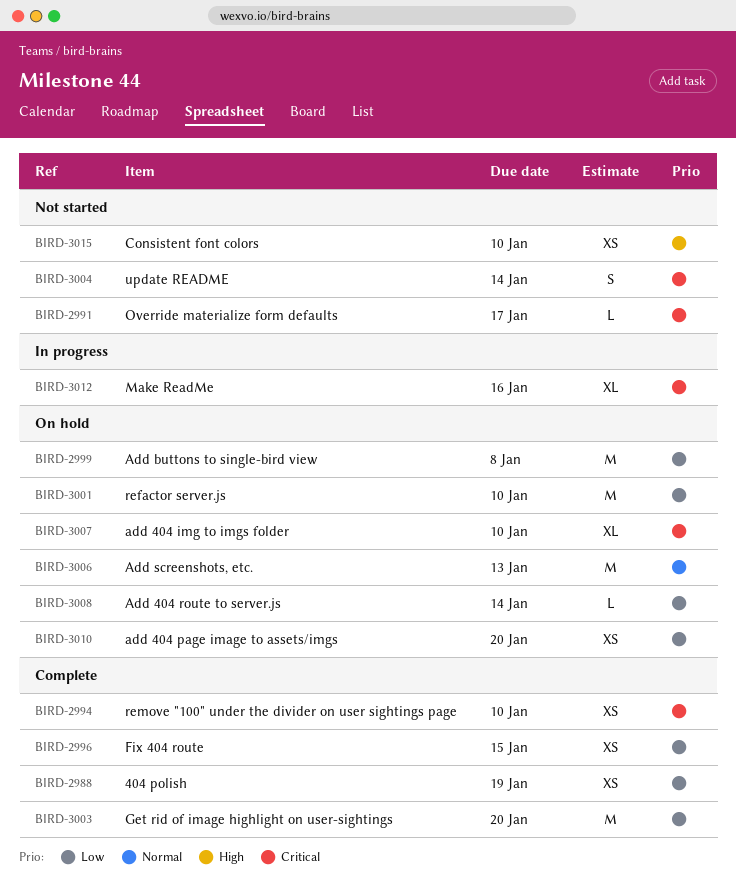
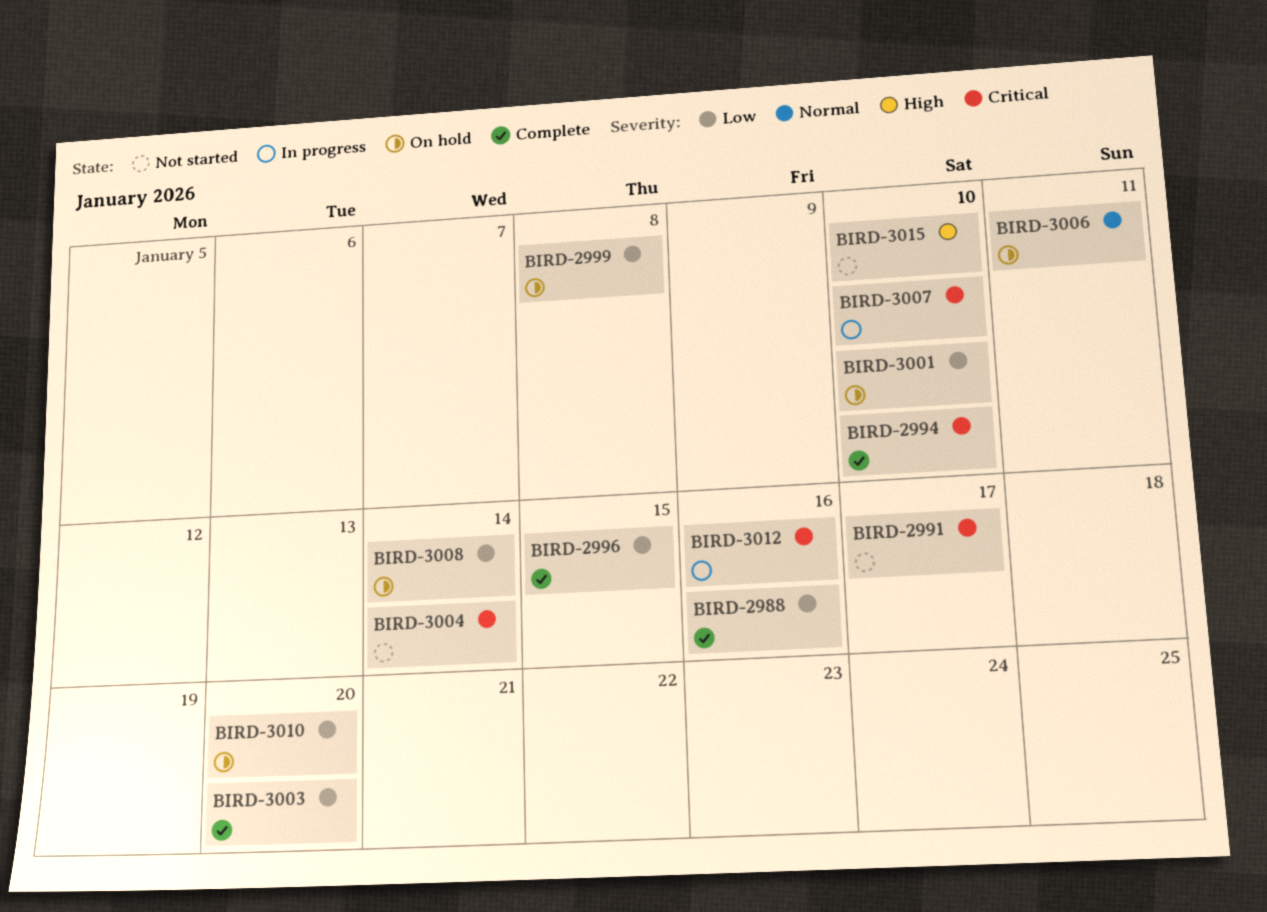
BIRD-2988, due: Jan 19 -> Jan 16
BIRD-3006, due: Jan 13 -> Jan 11
BIRD-3007, status: On hold -> In progress

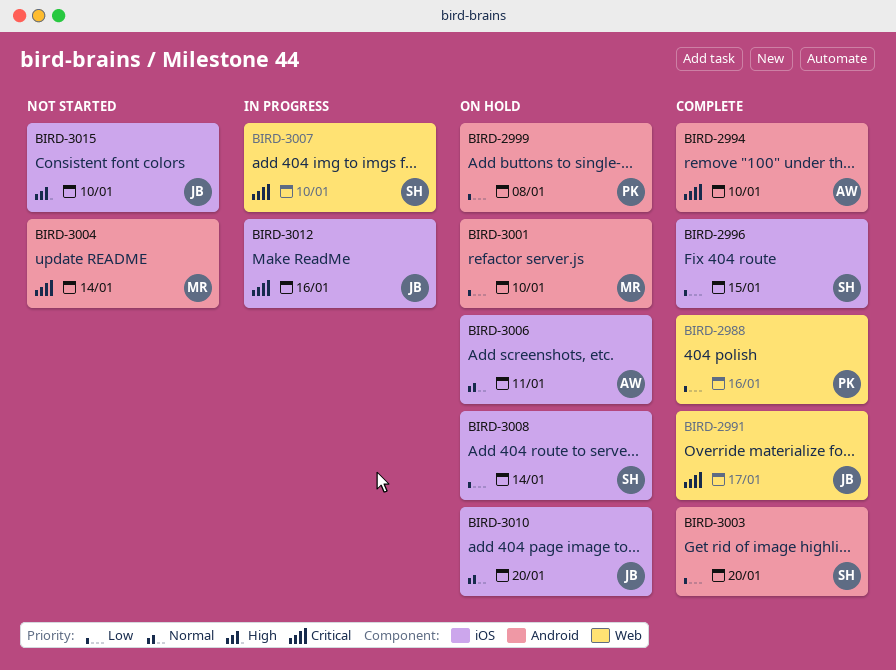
BIRD-2991, status: Not started -> Complete
BIRD-3010, priority: Low -> Normal

